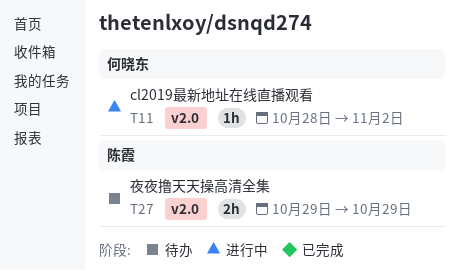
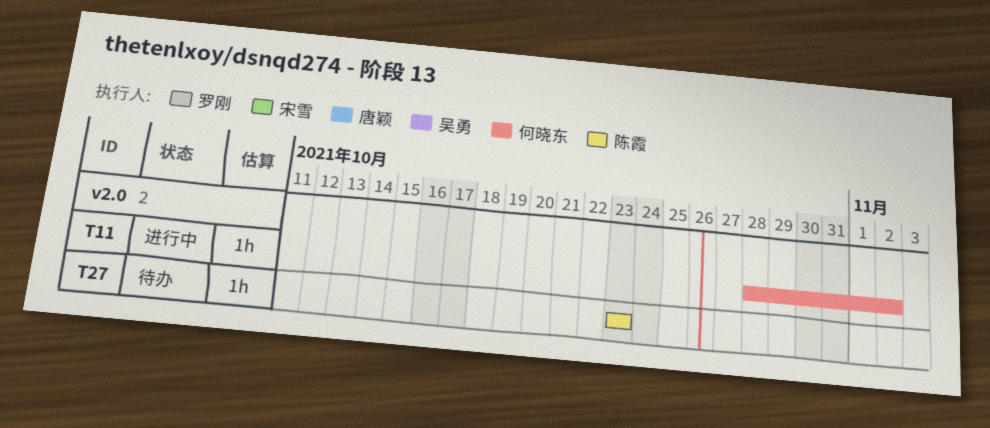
T27, estimate: 2h -> 1h
T27, start: Oct 29 -> Oct 23
T27, due: Oct 29 -> Oct 23

